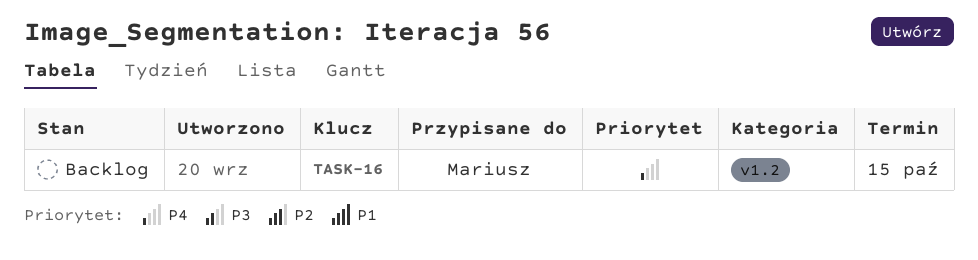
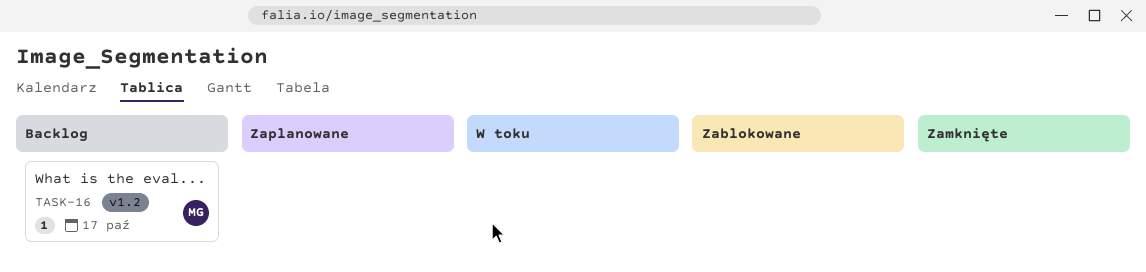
TASK-16, due: Oct 15 -> Oct 17

